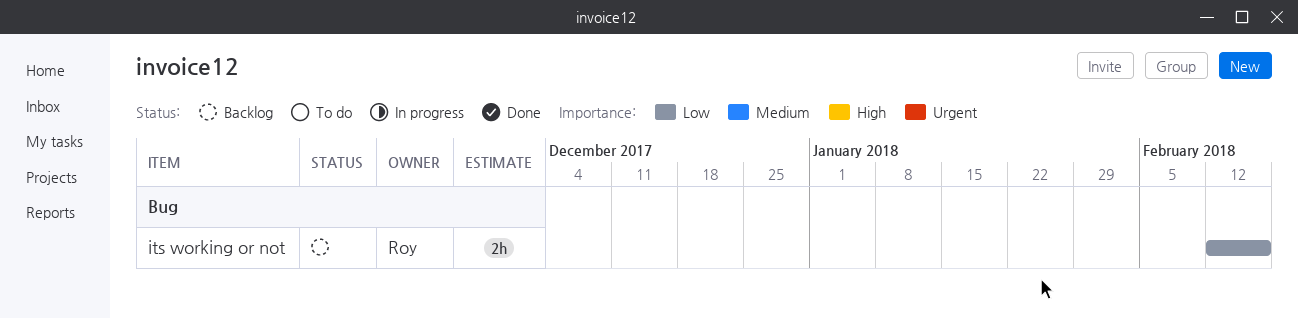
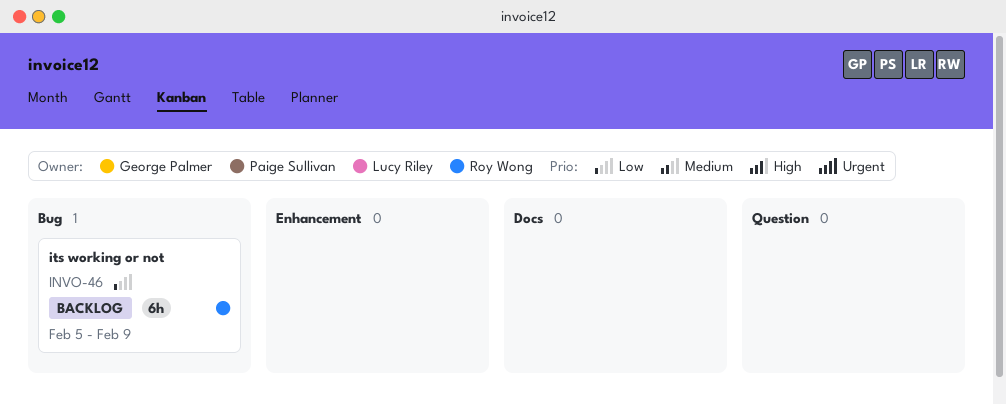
its working or not, estimate: 2h -> 6h
its working or not, start: Feb 12 -> Feb 5
its working or not, due: Feb 16 -> Feb 9

